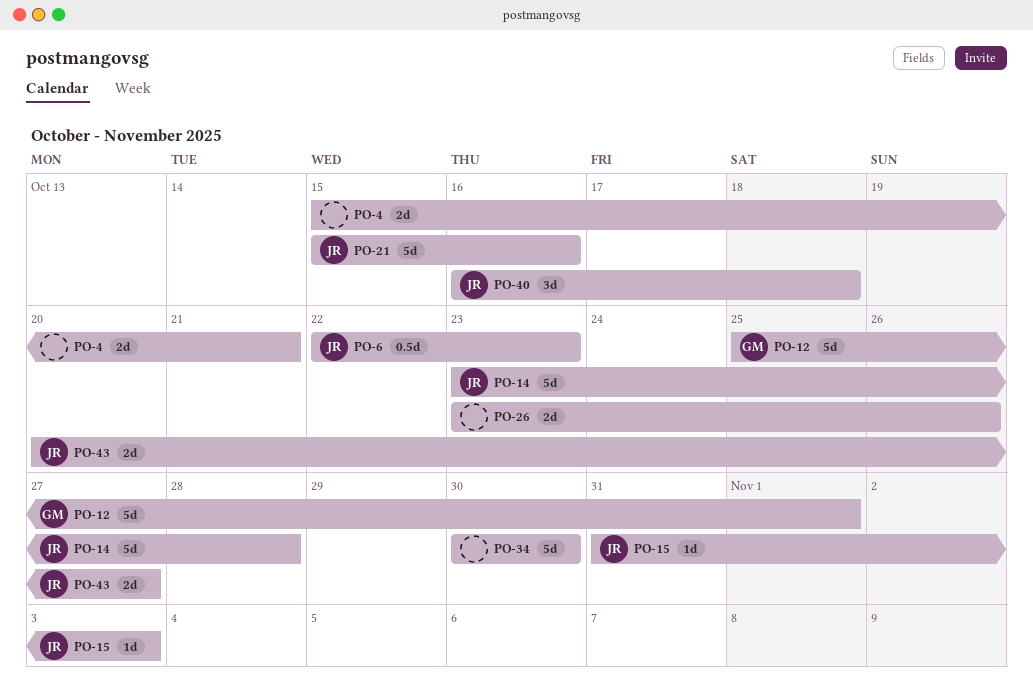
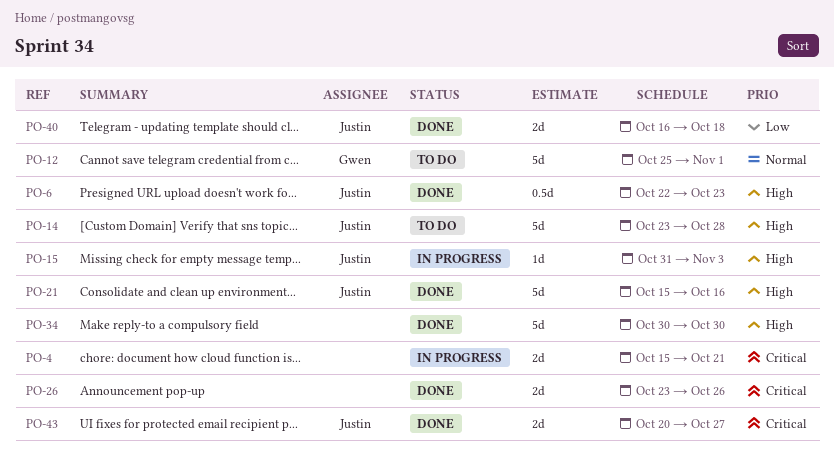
PO-40, estimate: 3d -> 2d

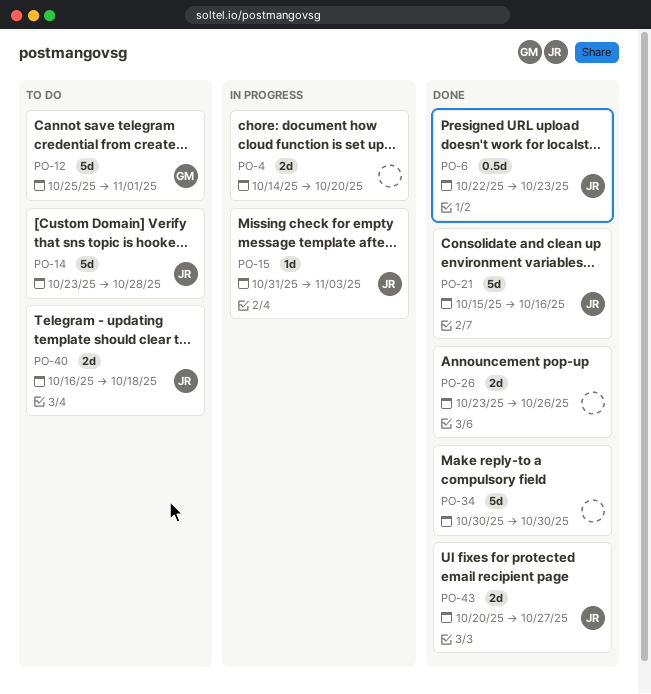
PO-4, start: Oct 15 -> Oct 14
PO-4, due: Oct 21 -> Oct 20
PO-40, status: Done -> To do

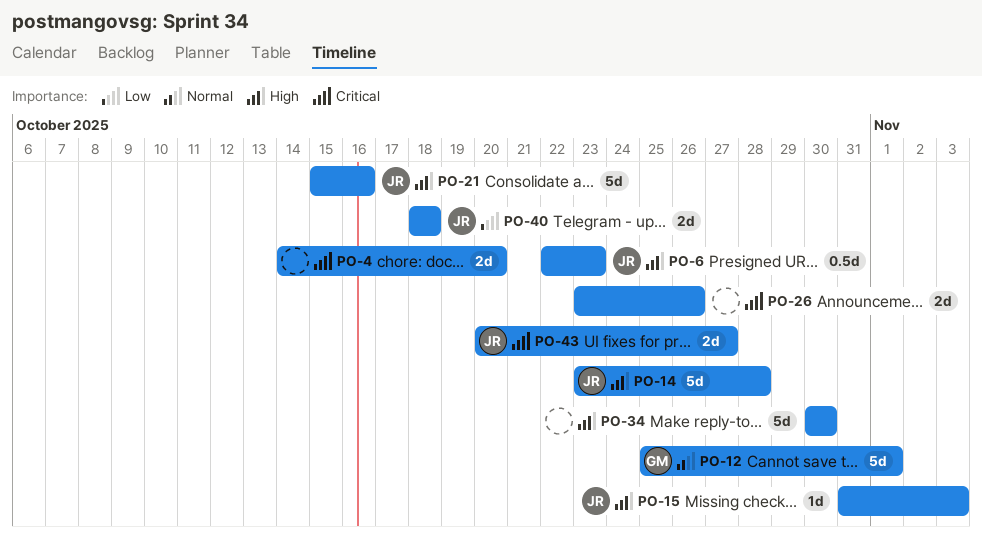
PO-40, start: Oct 16 -> Oct 18

